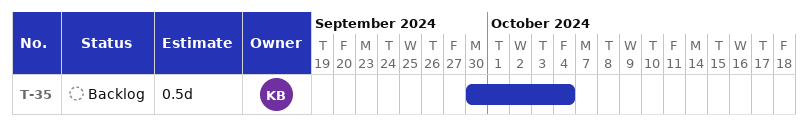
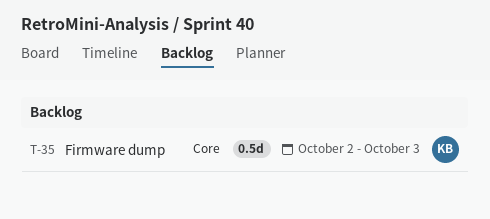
T-35, start: Sep 30 -> Oct 2
T-35, due: Oct 4 -> Oct 3

